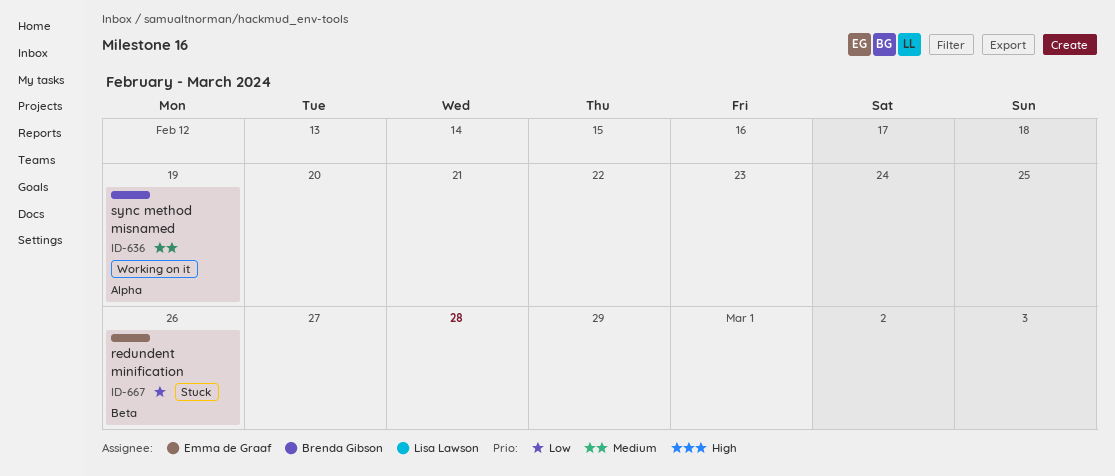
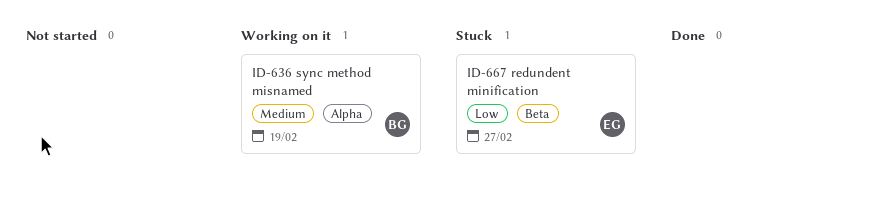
ID-667, due: Feb 26 -> Feb 27

